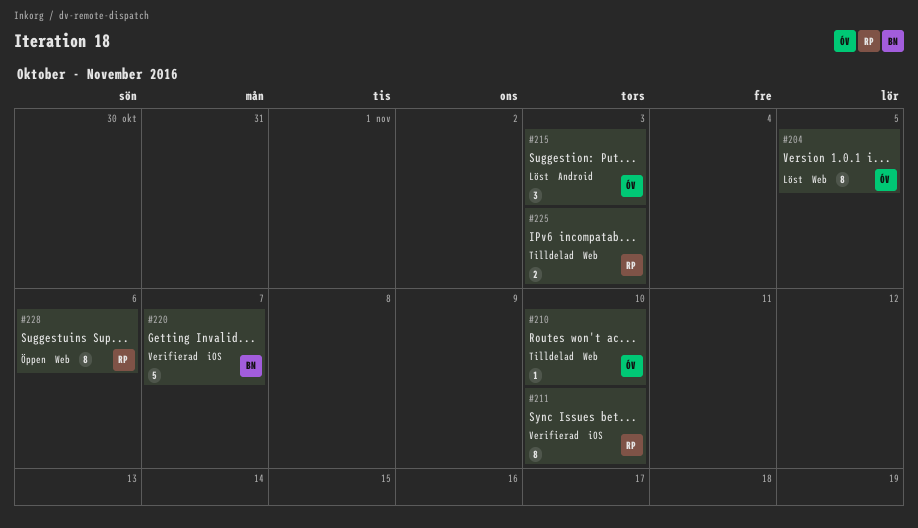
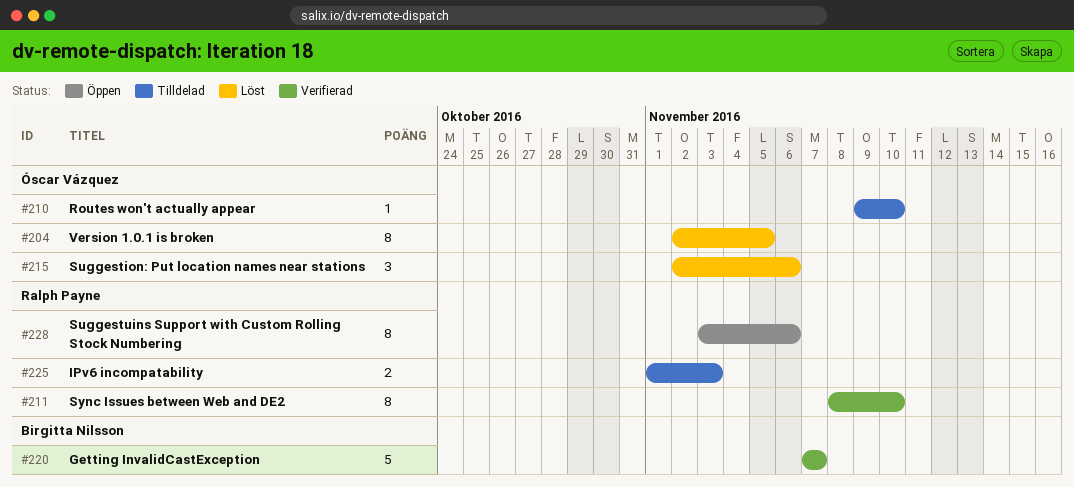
#215, due: Nov 3 -> Nov 6

